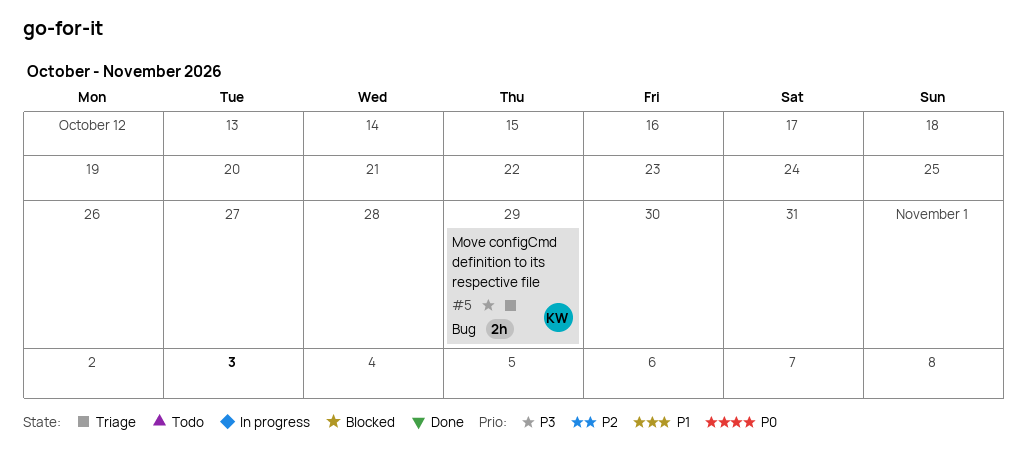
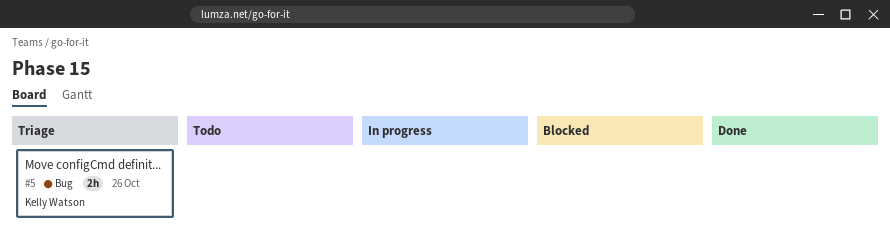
#5, due: Oct 29 -> Oct 26

